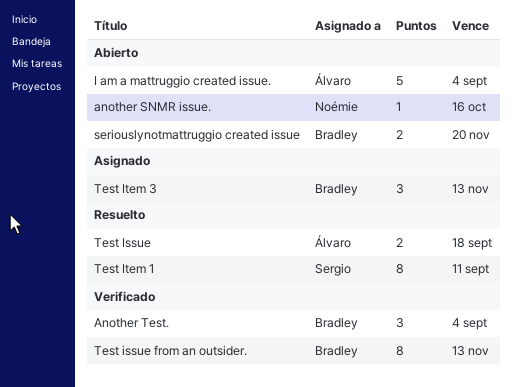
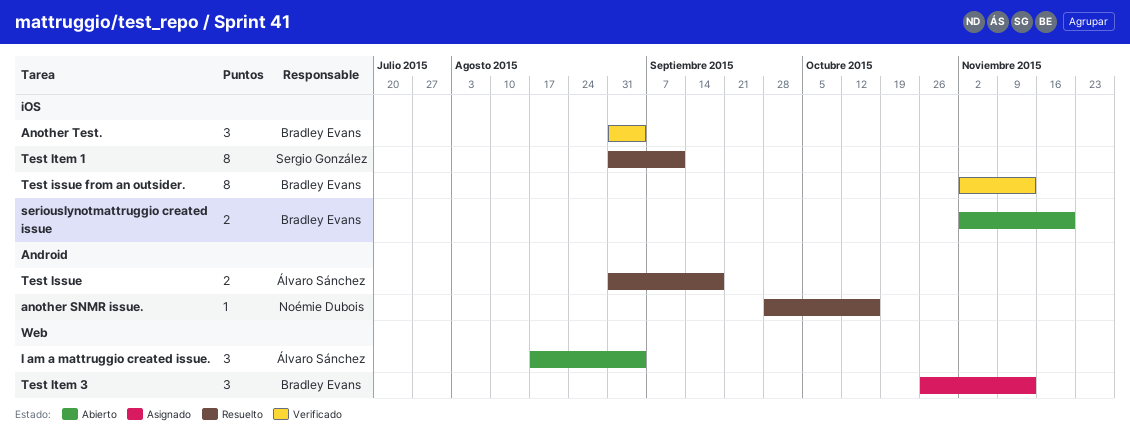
another SNMR issue., status: Abierto -> Resuelto
I am a mattruggio created issue., estimate: 5 -> 3

